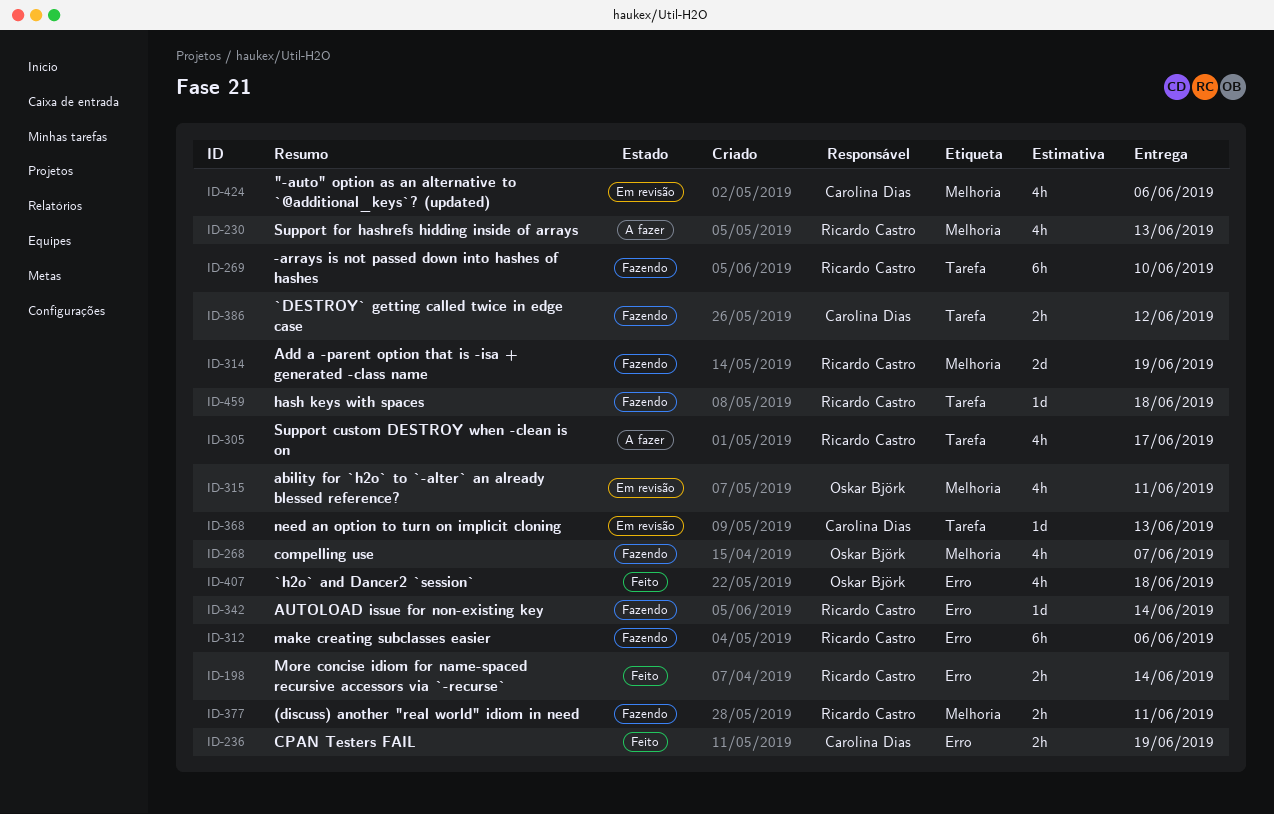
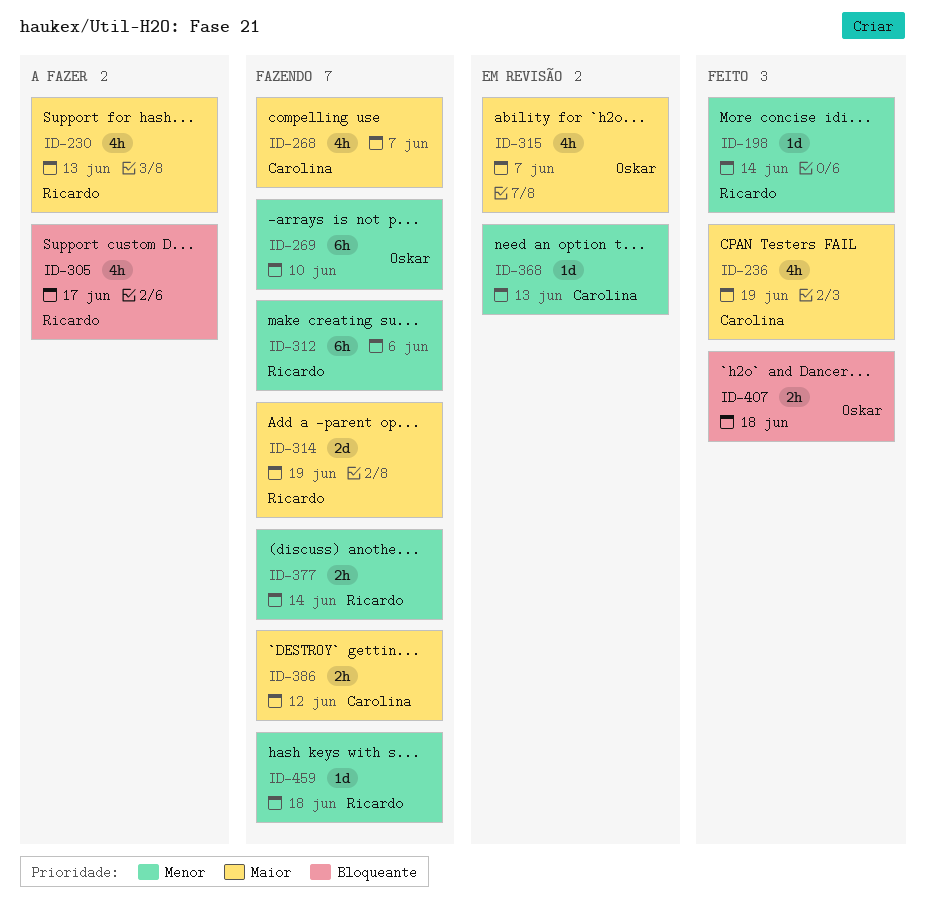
ID-198, estimate: 2h -> 1d
ID-236, estimate: 2h -> 4h
ID-268, owner: Oskar Björk -> Carolina Dias
ID-269, owner: Ricardo Castro -> Oskar Björk
ID-315, due: Jun 11 -> Jun 7
ID-342: present -> none
ID-377, due: Jun 11 -> Jun 14
ID-407, estimate: 4h -> 2h
ID-424: present -> none

